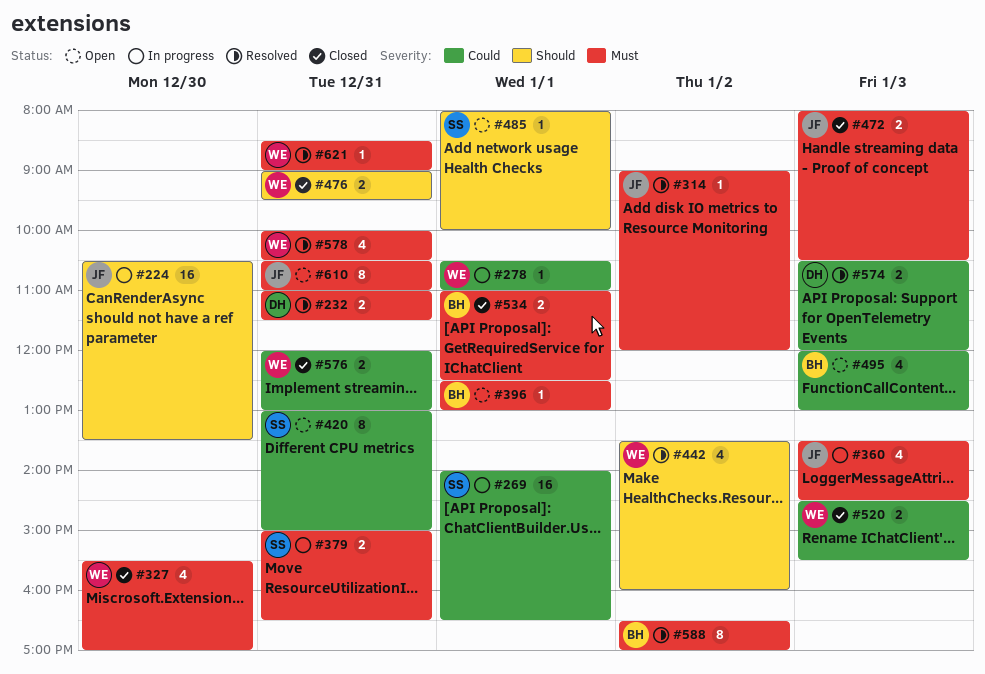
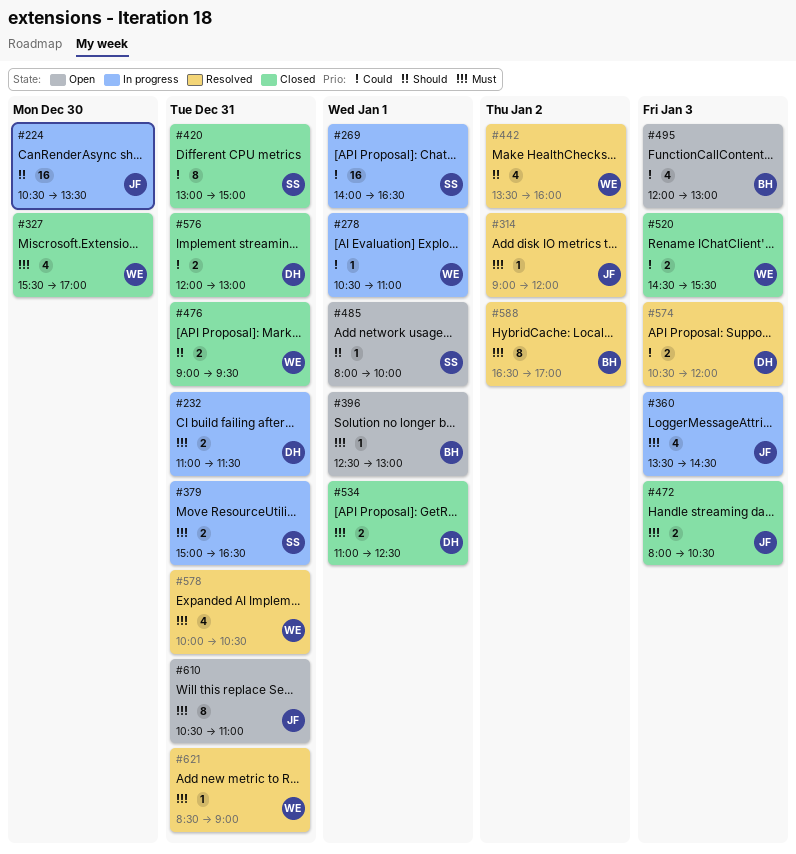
#232, status: Resolved -> In progress
#420, status: Open -> Closed
#534, owner: BH -> DH
#576, owner: WE -> DH

